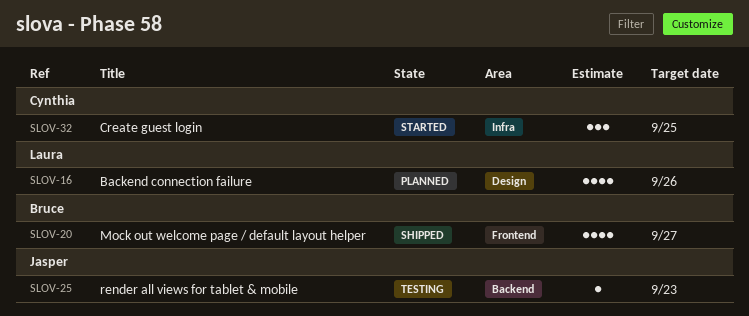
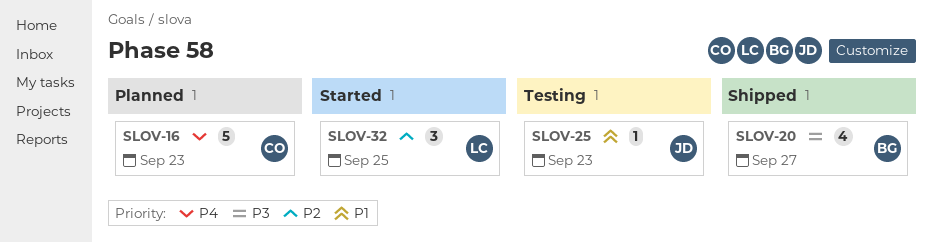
SLOV-16, owner: Laura -> Cynthia
SLOV-16, estimate: 4 -> 5
SLOV-16, due: Sep 26 -> Sep 23
SLOV-32, owner: Cynthia -> Laura

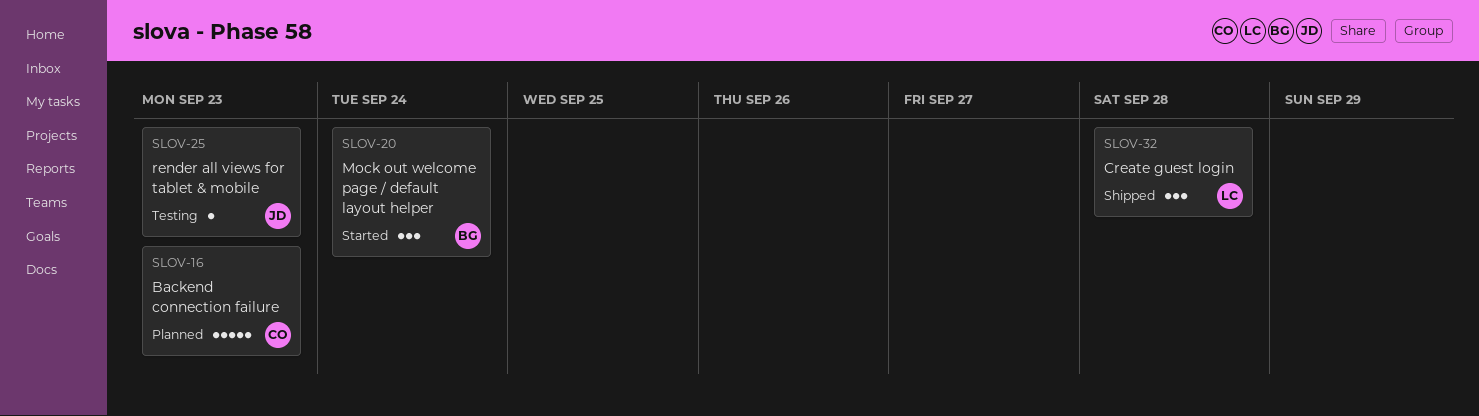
SLOV-20, status: Shipped -> Started
SLOV-20, estimate: 4 -> 3
SLOV-20, due: Sep 27 -> Sep 24
SLOV-32, status: Started -> Shipped
SLOV-32, due: Sep 25 -> Sep 28

